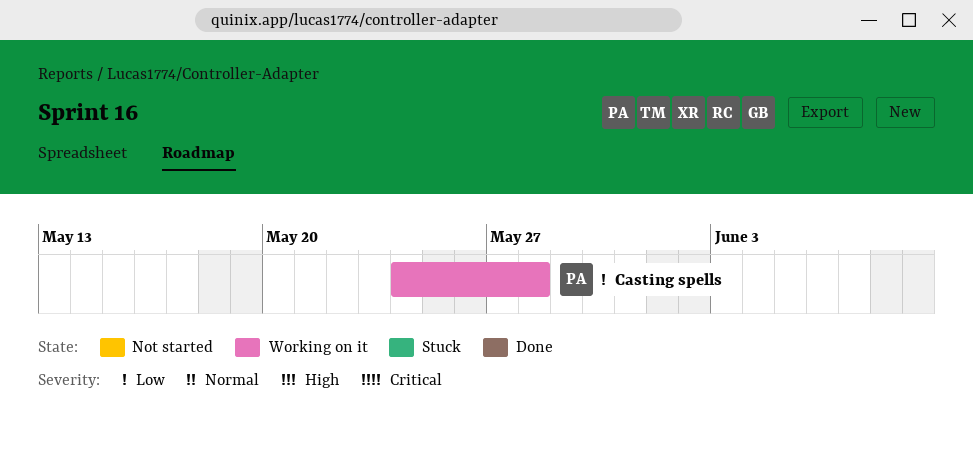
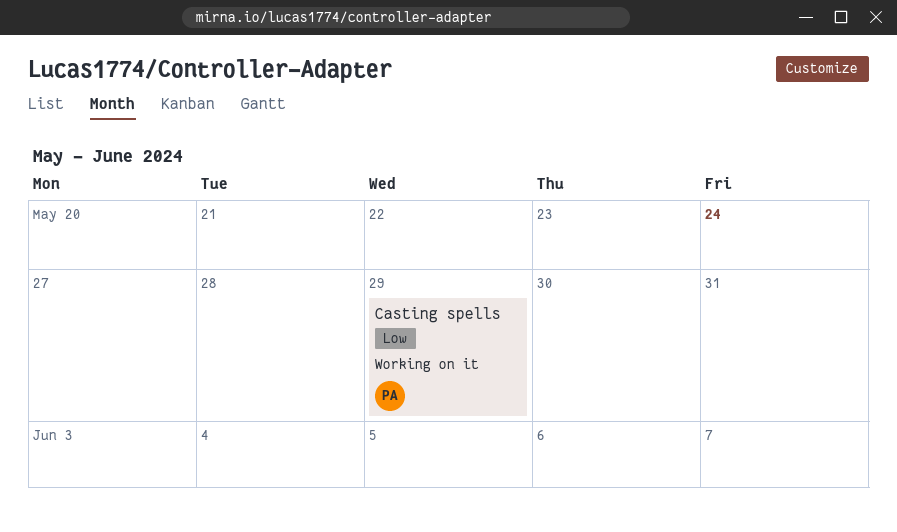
Casting spells, due: May 28 -> May 29

